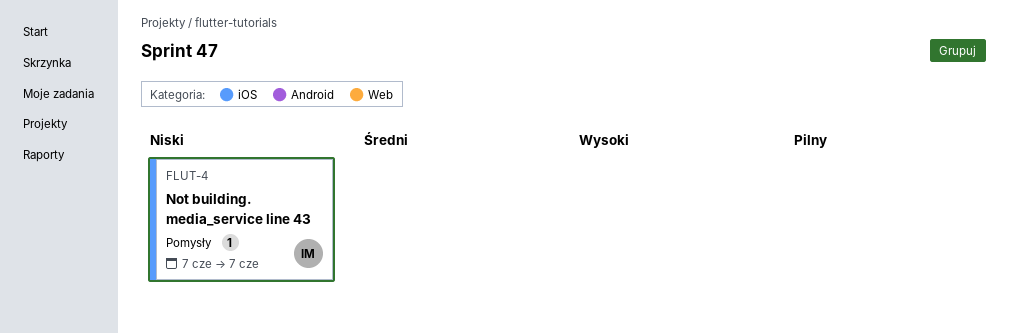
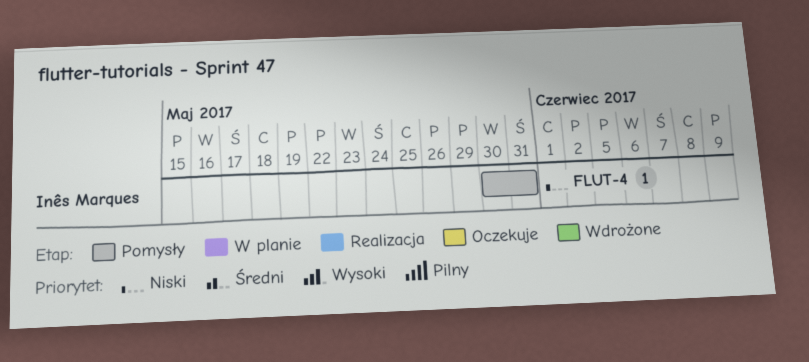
FLUT-4, start: Jun 7 -> May 30
FLUT-4, due: Jun 7 -> May 31

